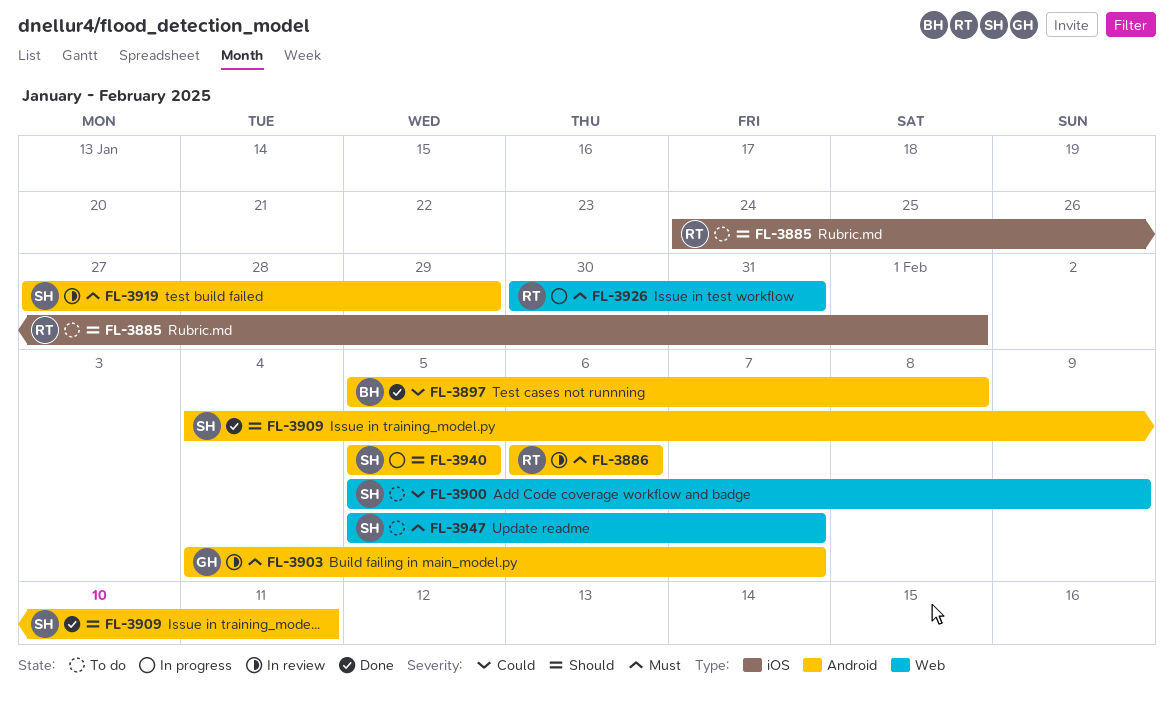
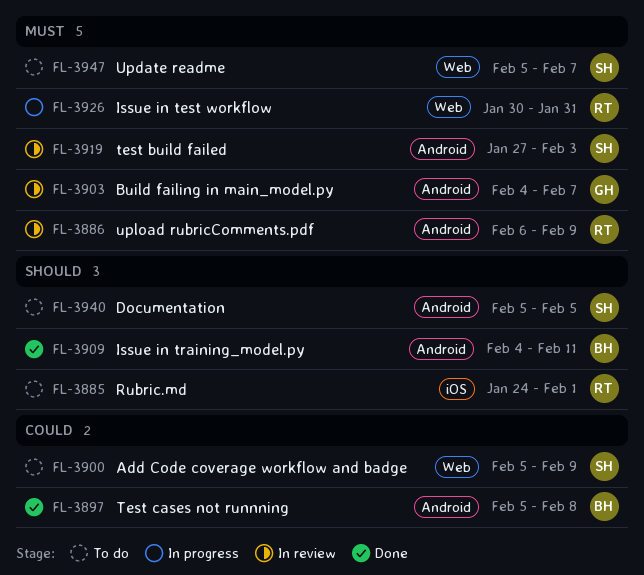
FL-3886, due: Feb 6 -> Feb 9
FL-3909, owner: SH -> BH
FL-3919, due: Jan 29 -> Feb 3
FL-3940, status: In progress -> To do

